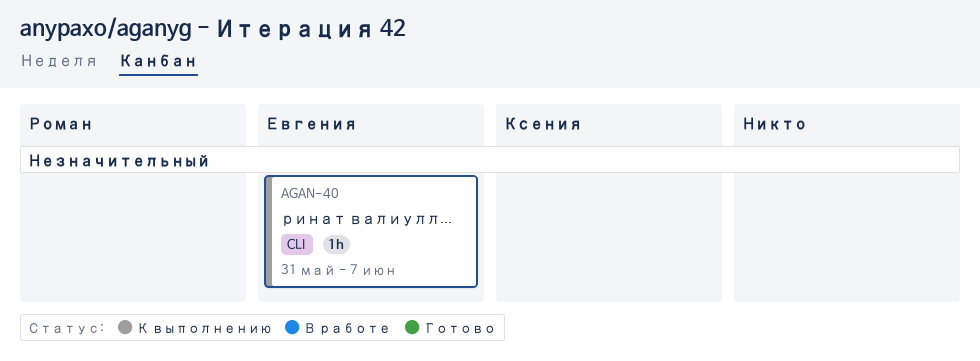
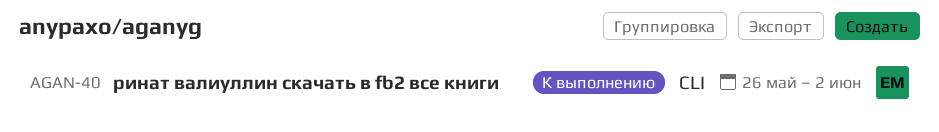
AGAN-40, start: May 31 -> May 26
AGAN-40, due: Jun 7 -> Jun 2

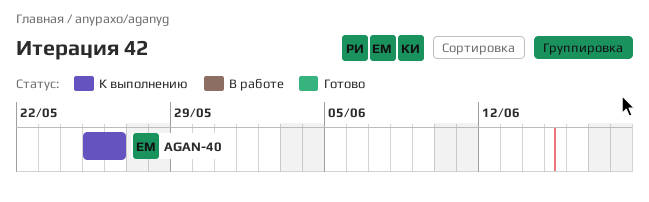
AGAN-40, start: May 26 -> May 25
AGAN-40, due: Jun 2 -> May 26

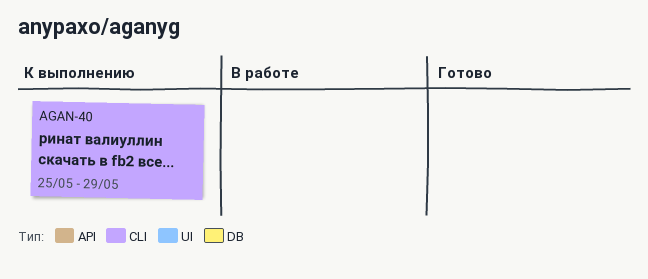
AGAN-40, due: May 26 -> May 29

